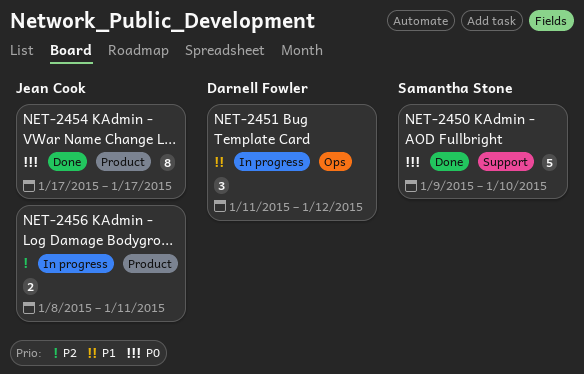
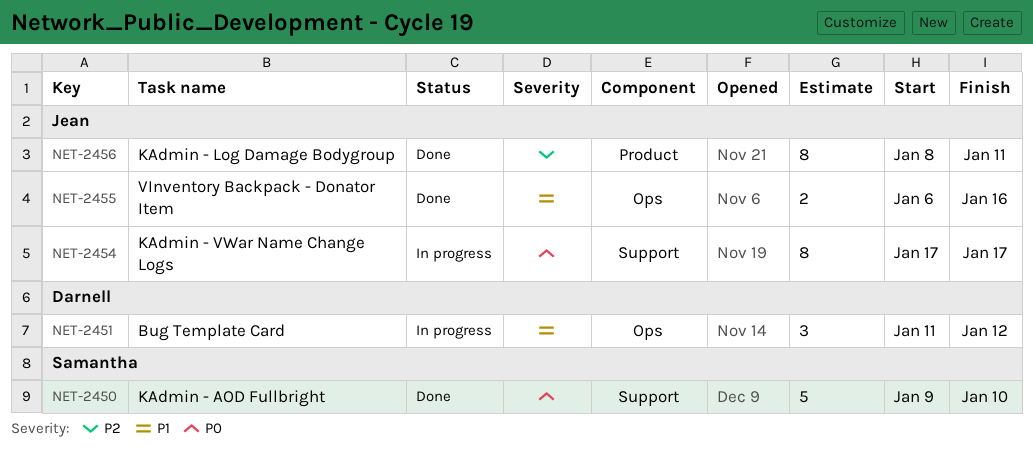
NET-2454, status: Done -> In progress
NET-2454, label: Product -> Support
NET-2455: none -> present
NET-2456, status: In progress -> Done
NET-2456, estimate: 2 -> 8

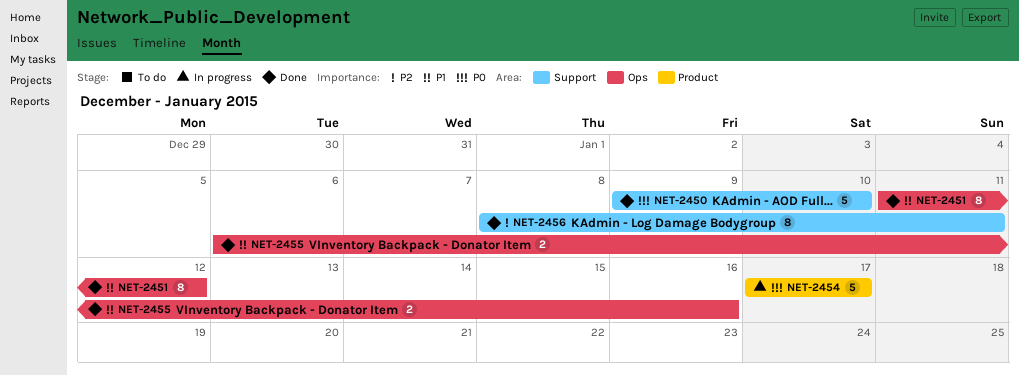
NET-2451, status: In progress -> Done
NET-2451, estimate: 3 -> 8
NET-2454, label: Support -> Product
NET-2454, estimate: 8 -> 5
NET-2456, label: Product -> Support

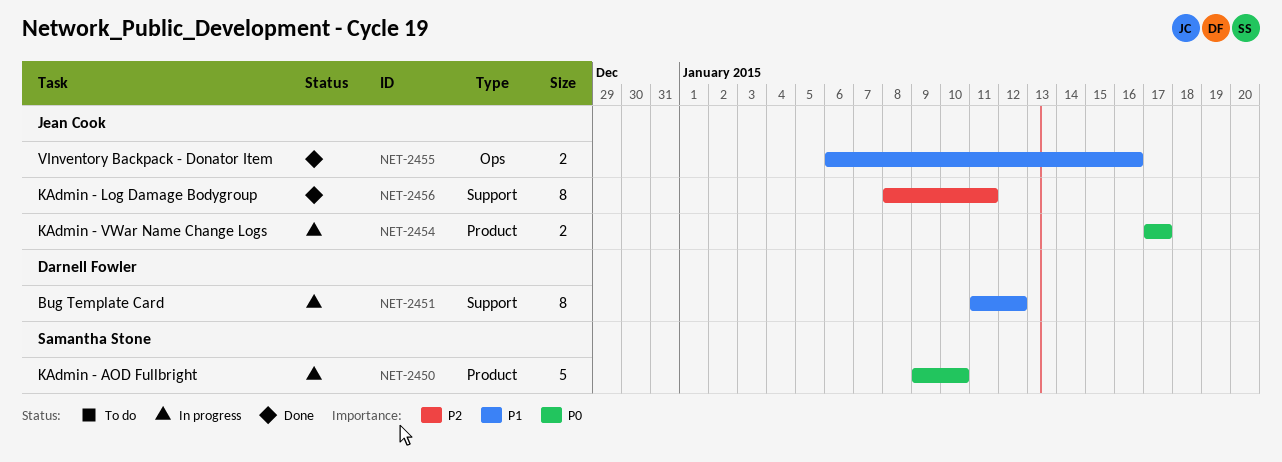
NET-2450, status: Done -> In progress
NET-2450, label: Support -> Product
NET-2451, status: Done -> In progress
NET-2451, label: Ops -> Support
NET-2454, estimate: 5 -> 2

